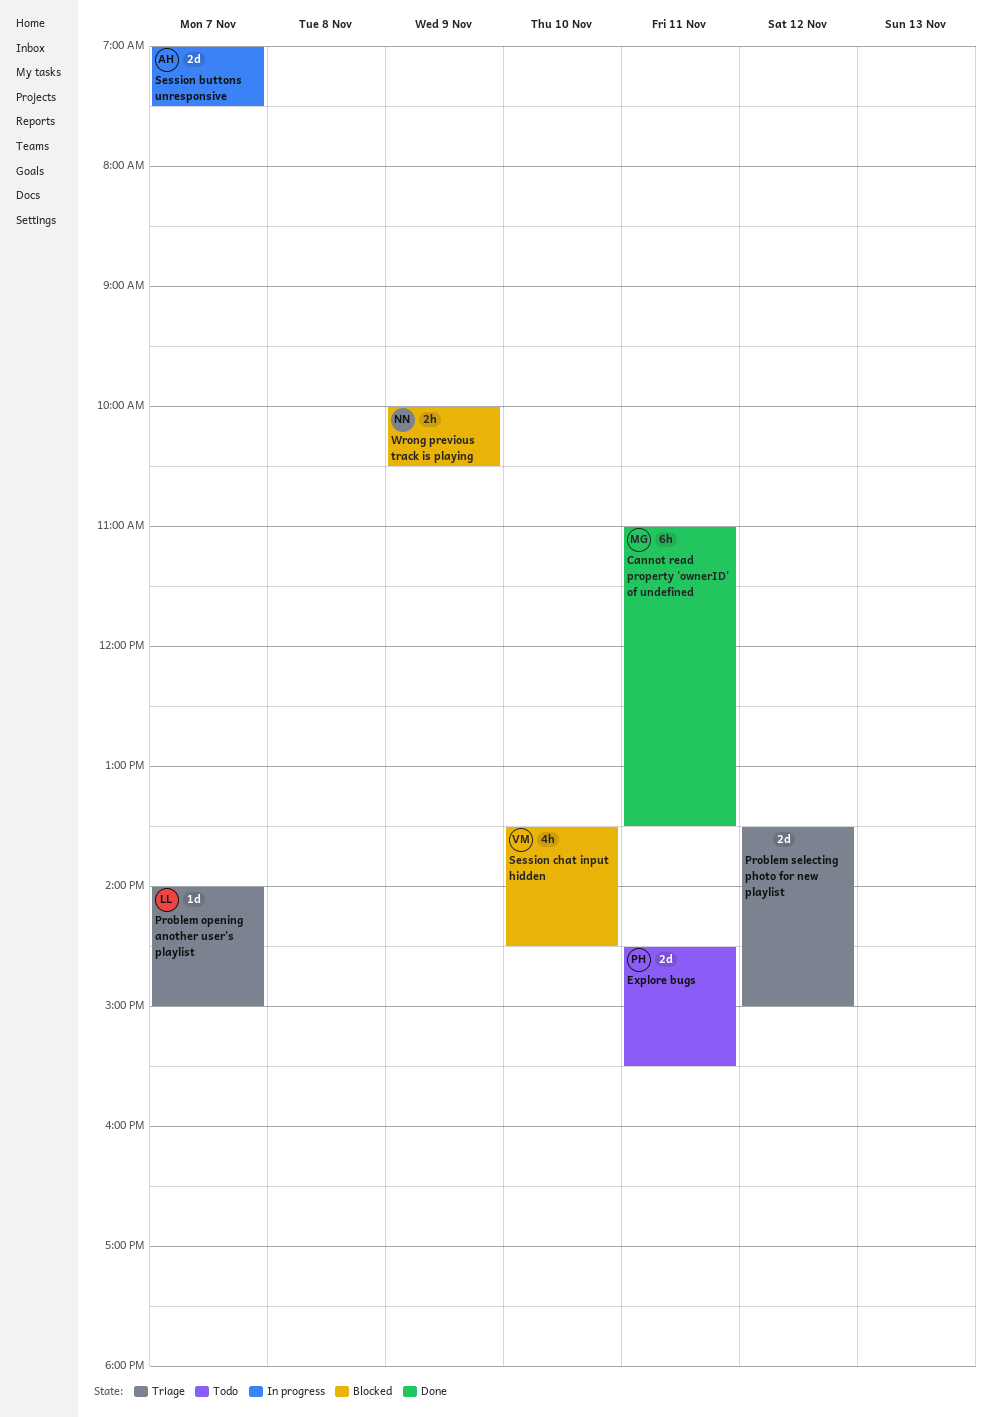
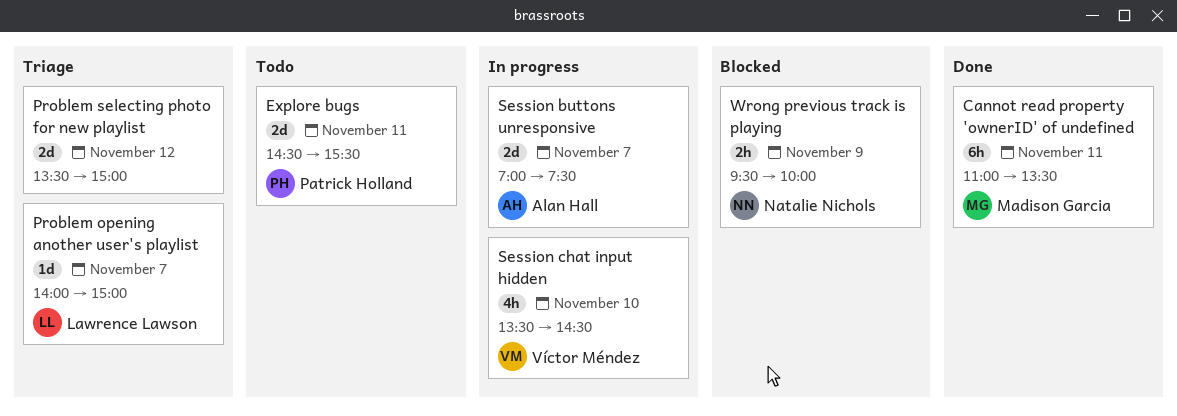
Session chat input hidden, status: Blocked -> In progress
Wrong previous track is playing, begins: 10:00 -> 09:30
Wrong previous track is playing, ends: 10:30 -> 10:00

